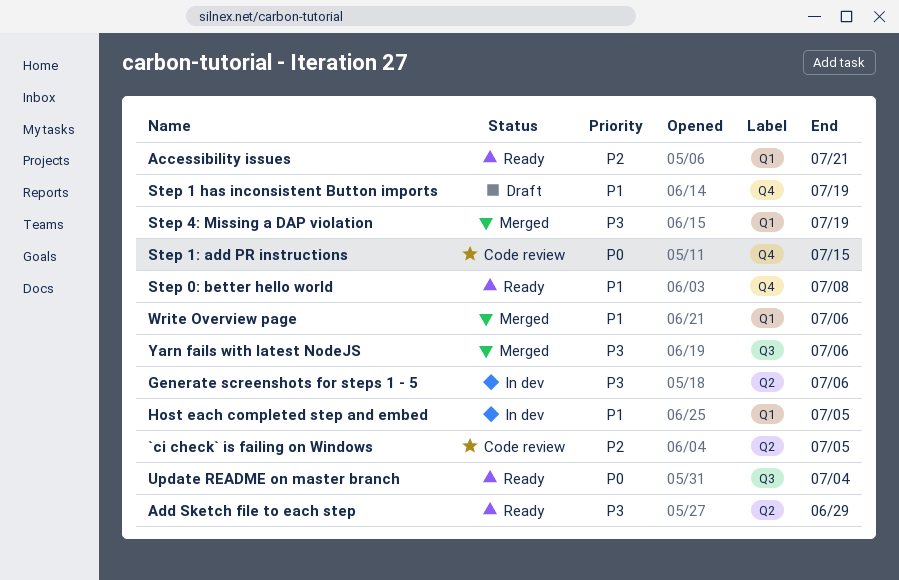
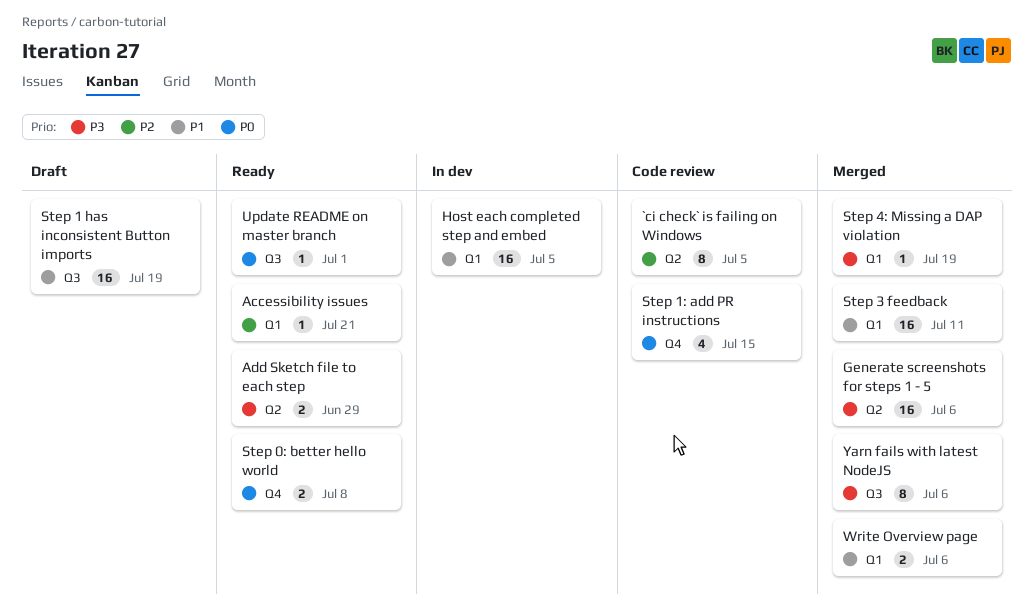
Generate screenshots for steps 1 - 5, status: In dev -> Merged
Step 0: better hello world, priority: P1 -> P0
Step 1 has inconsistent Button imports, label: Q4 -> Q3
Step 3 feedback: none -> present
Update README on master branch, due: Jul 4 -> Jul 1

